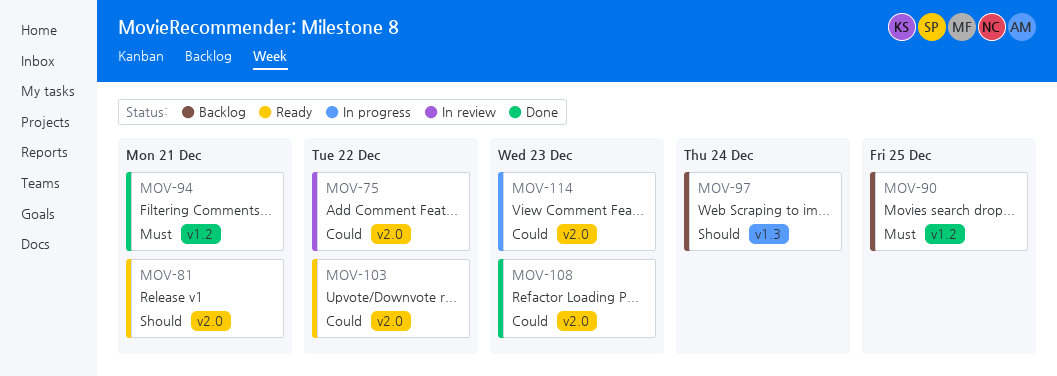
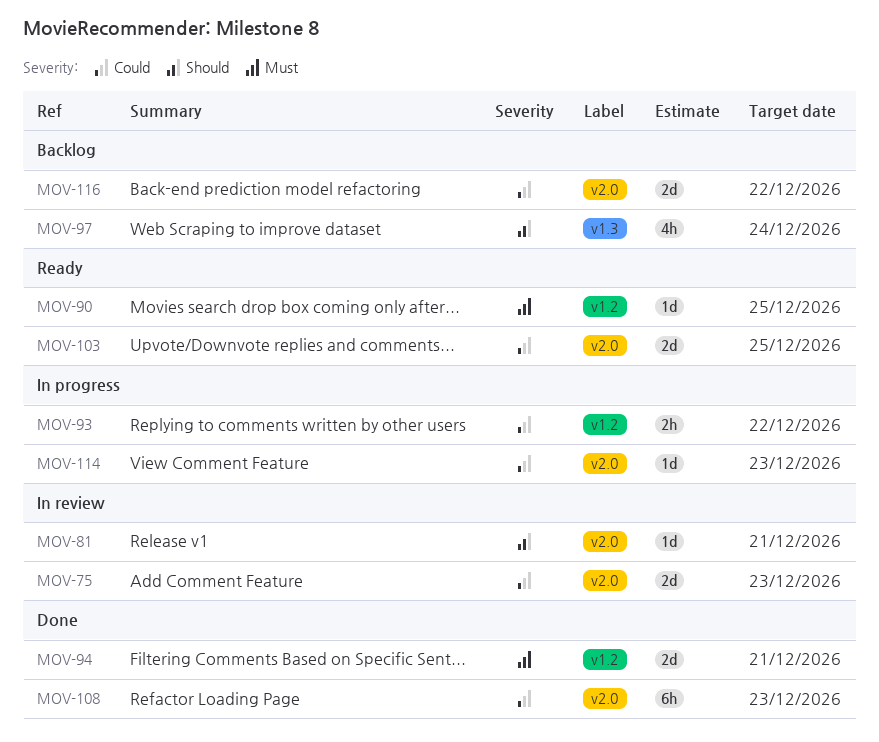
MOV-75, due: Dec 22 -> Dec 23
MOV-81, status: Ready -> In review
MOV-90, status: Backlog -> Ready
MOV-93: none -> present
MOV-103, due: Dec 22 -> Dec 25
MOV-116: none -> present

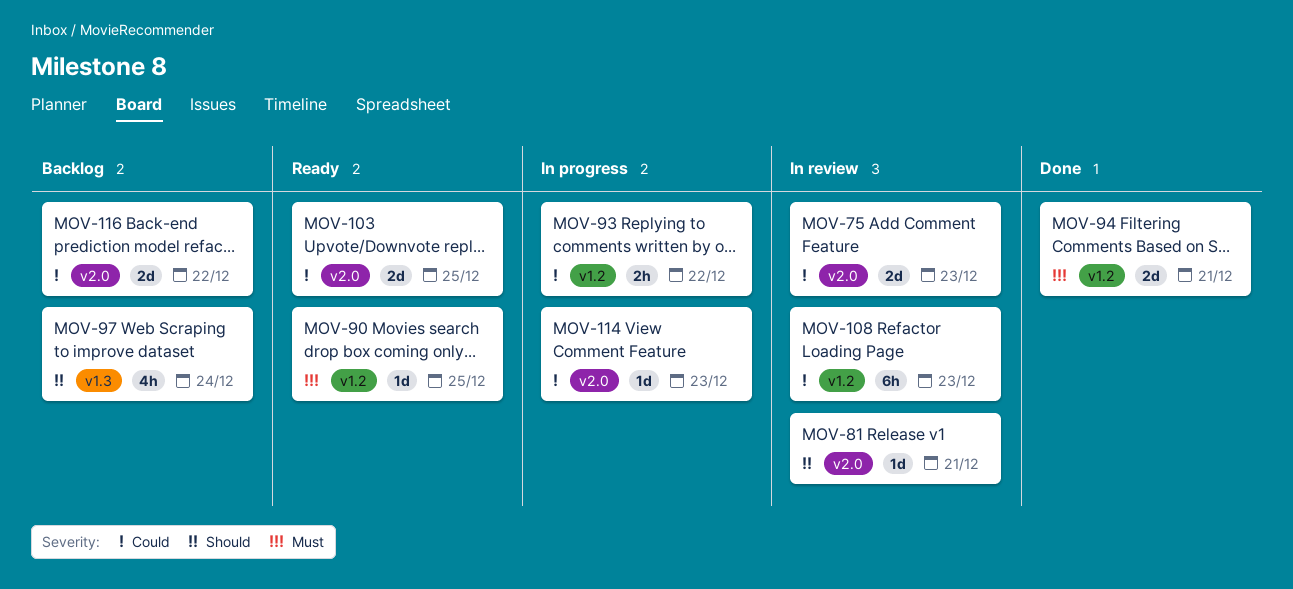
MOV-108, status: Done -> In review
MOV-108, label: v2.0 -> v1.2

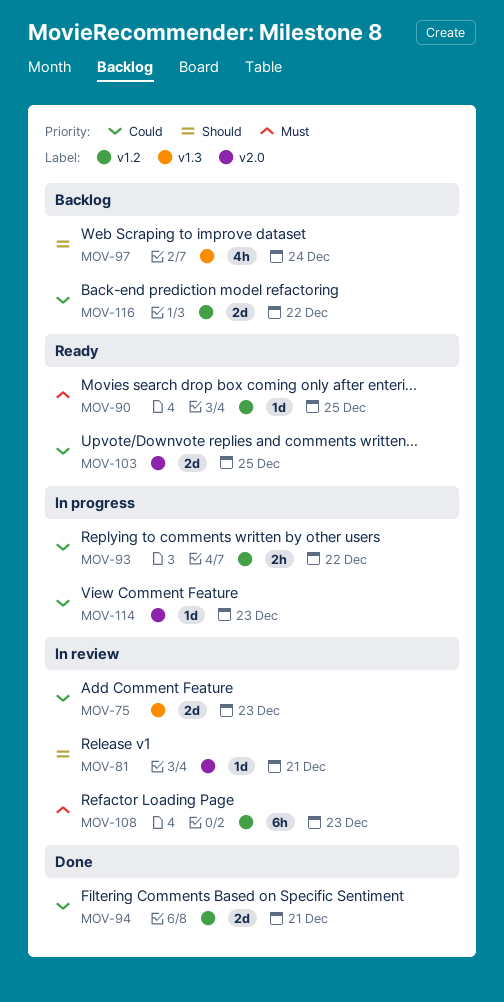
MOV-75, label: v2.0 -> v1.3
MOV-94, priority: Must -> Could
MOV-108, priority: Could -> Must
MOV-116, label: v2.0 -> v1.2

